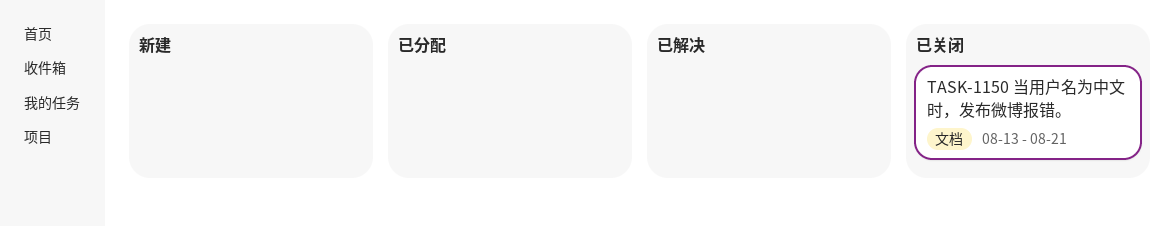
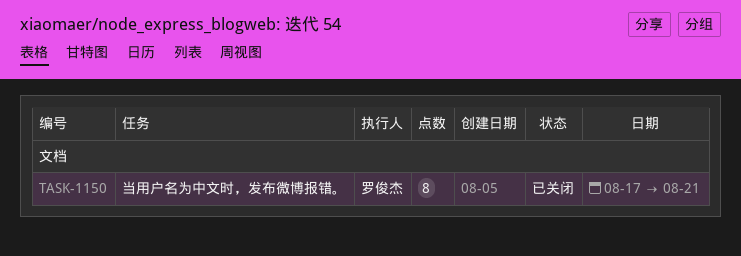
TASK-1150, start: Aug 13 -> Aug 17

